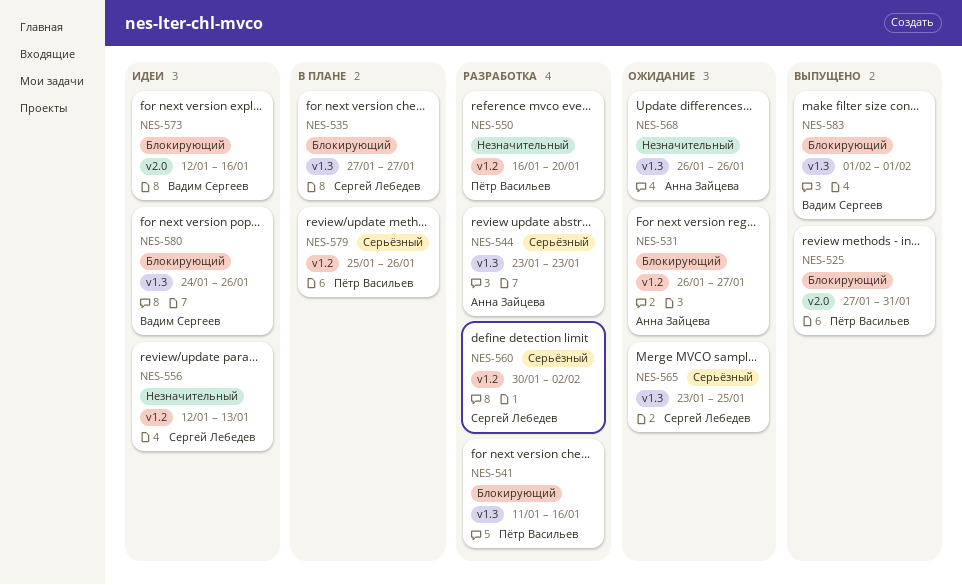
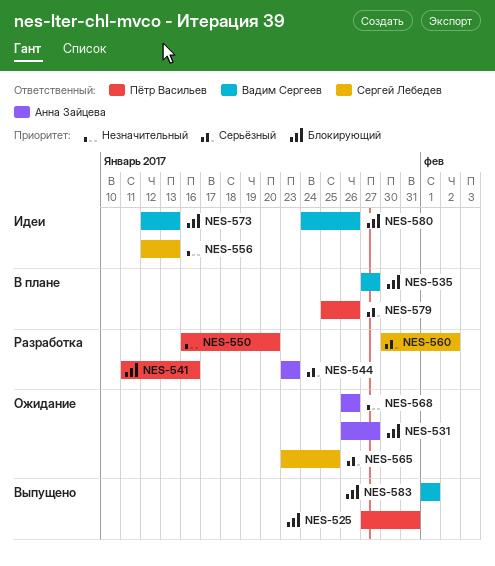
NES-535, owner: Сергей Лебедев -> Вадим Сергеев
NES-573, due: Jan 16 -> Jan 13

